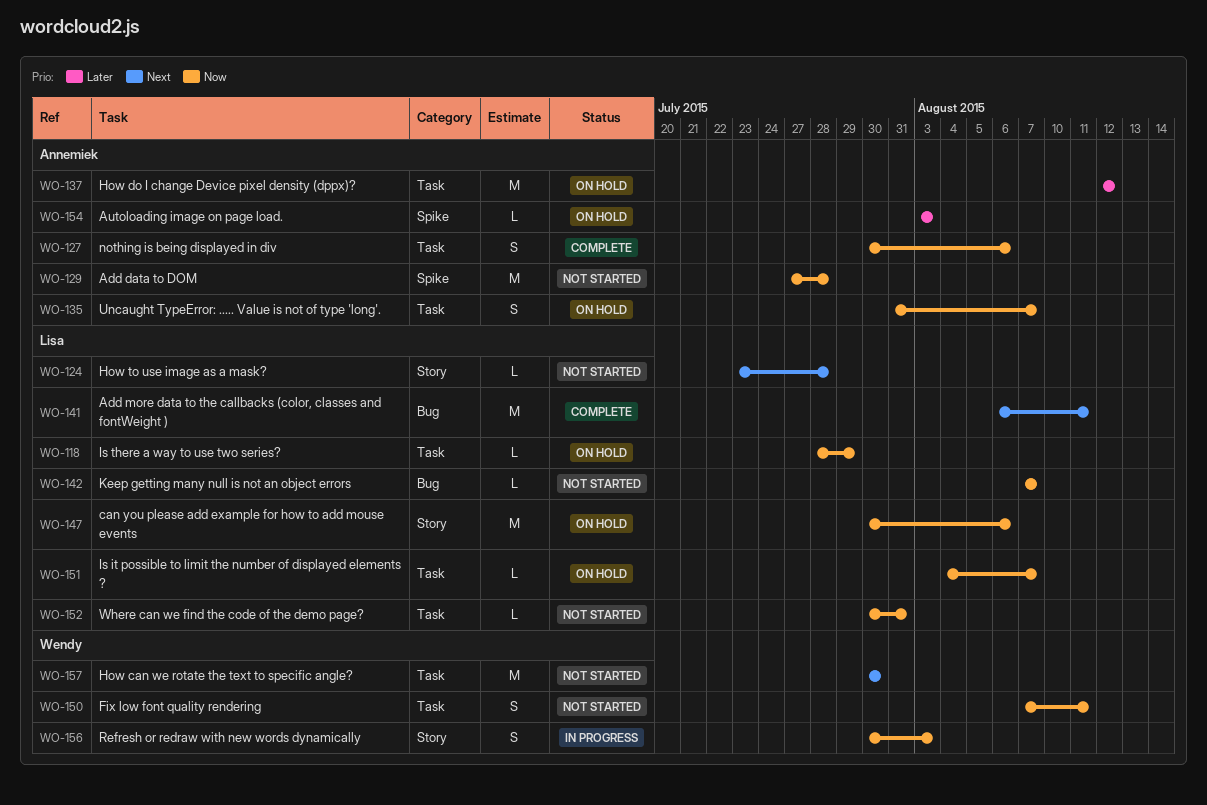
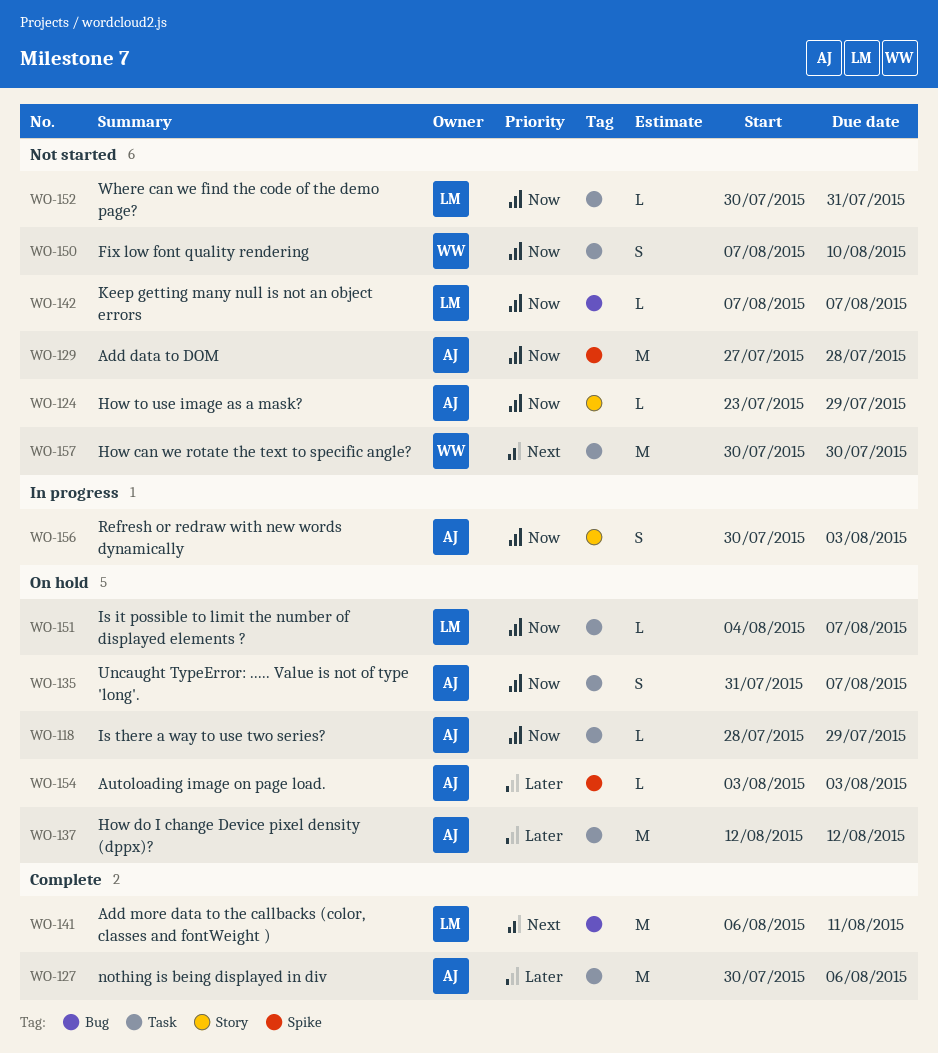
WO-118, owner: Lisa -> Annemiek
WO-124, owner: Lisa -> Annemiek
WO-124, priority: Next -> Now
WO-124, due: Jul 28 -> Jul 29
WO-127, priority: Now -> Later
WO-127, estimate: S -> M
WO-147: present -> none
WO-150, due: Aug 11 -> Aug 10
WO-156, owner: Wendy -> Annemiek

